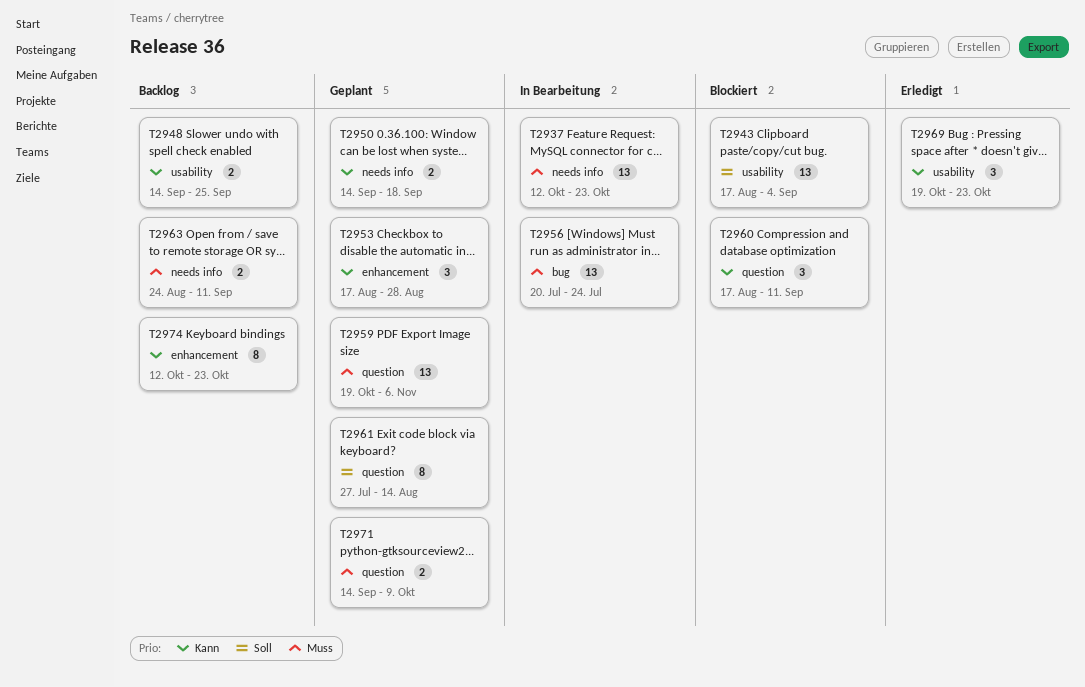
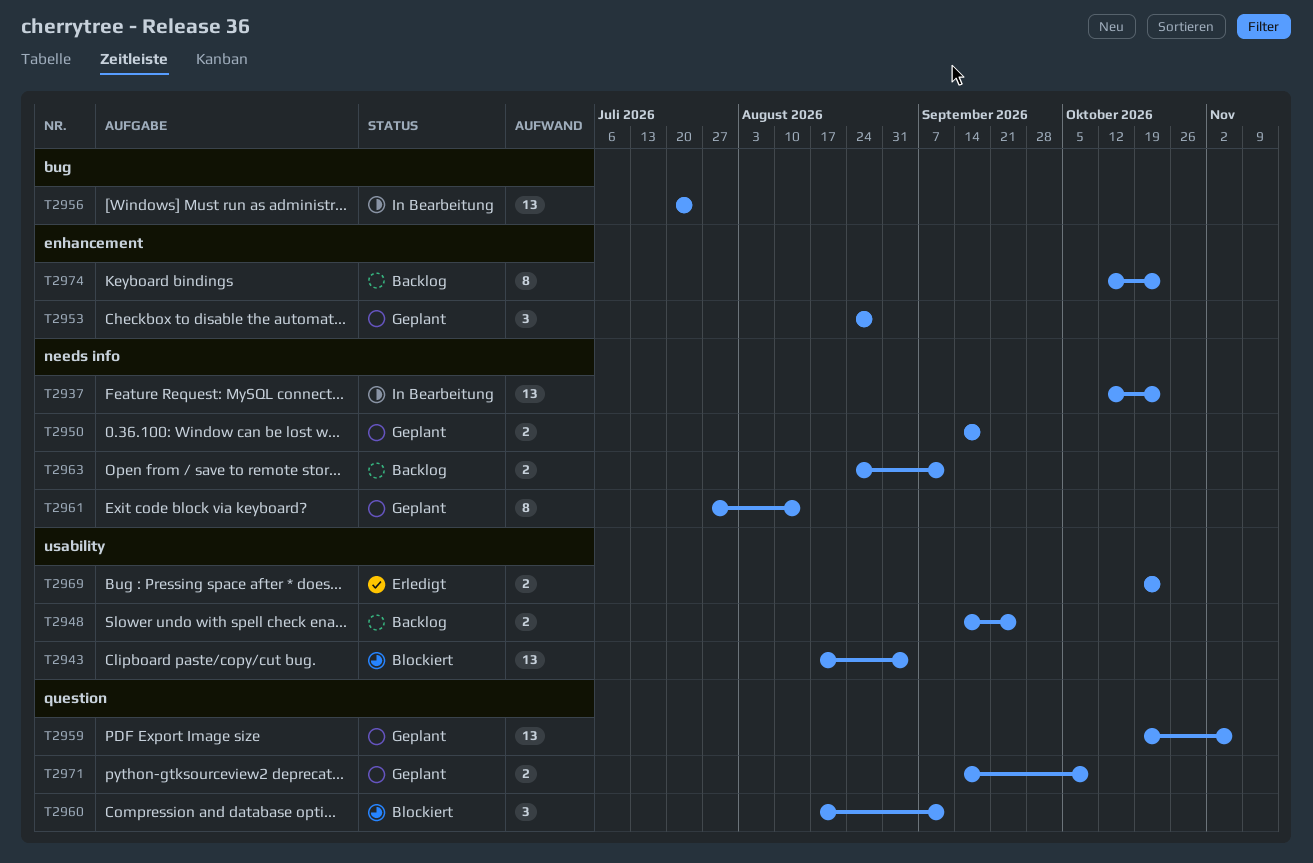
T2953, start: Aug 17 -> Aug 24
T2961, label: question -> needs info
T2969, estimate: 3 -> 2

